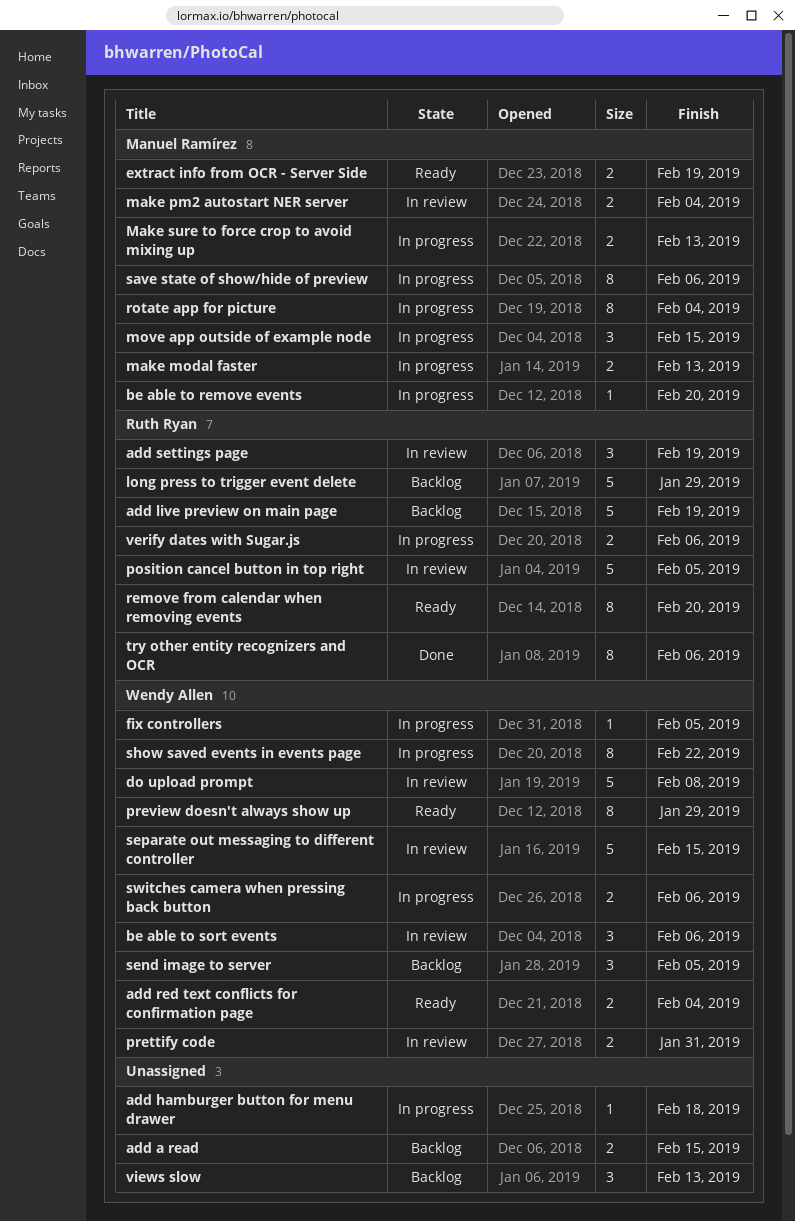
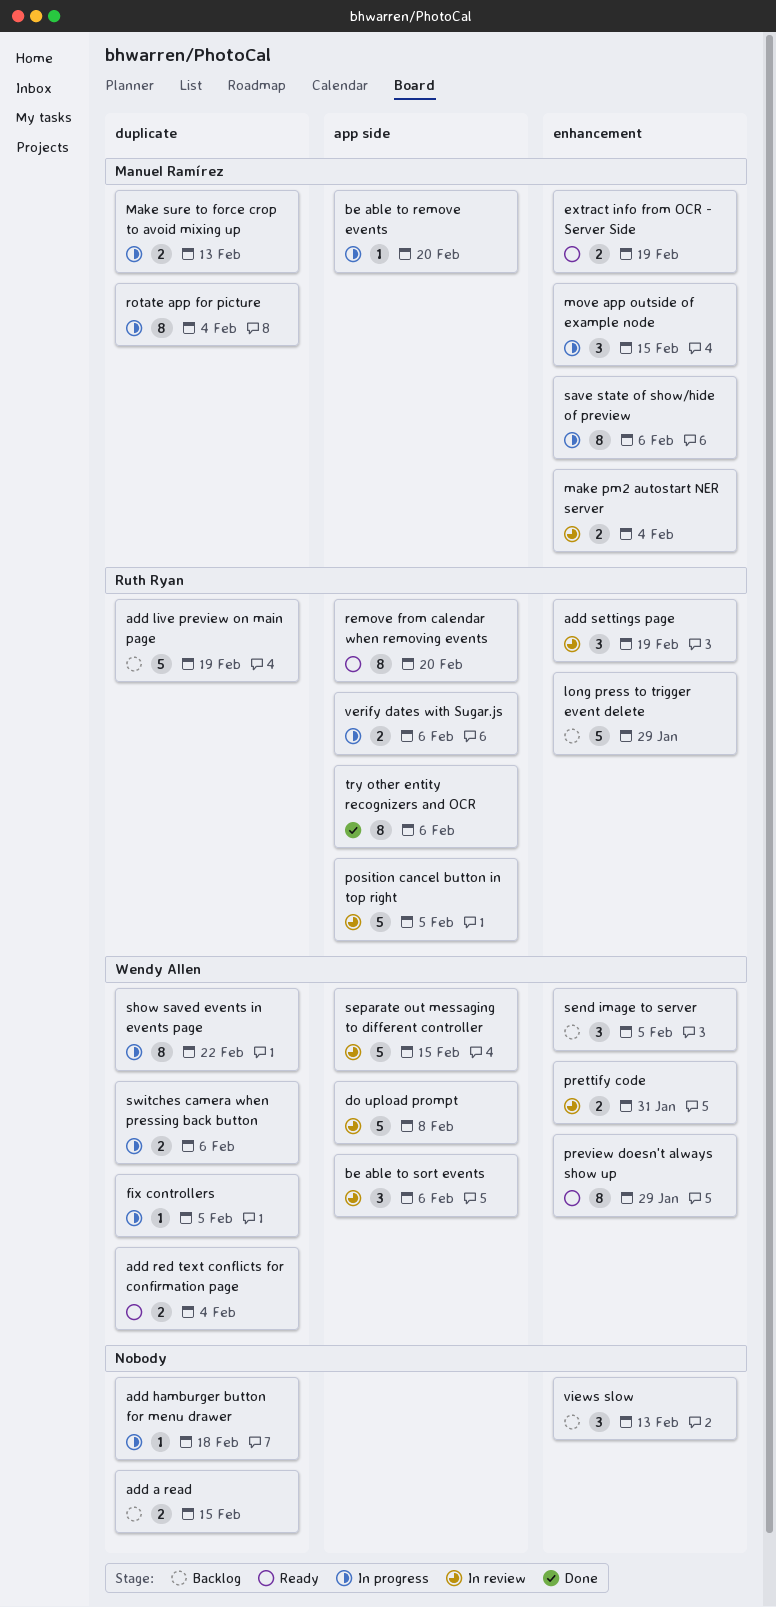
make modal faster: present -> none

